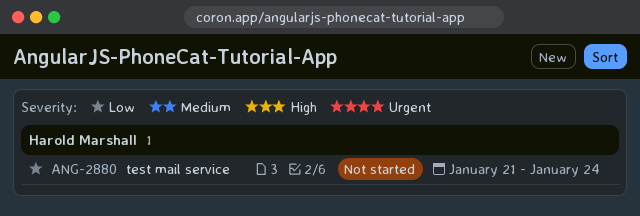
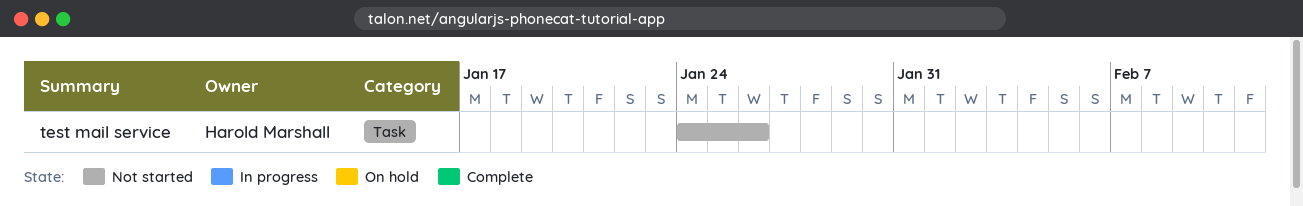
test mail service, start: Jan 21 -> Jan 24
test mail service, due: Jan 24 -> Jan 26

